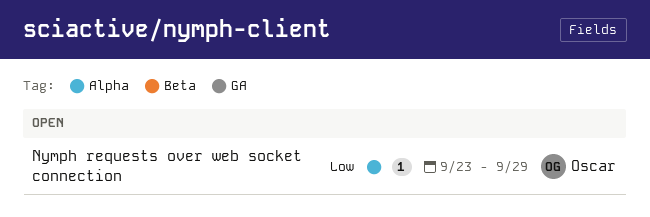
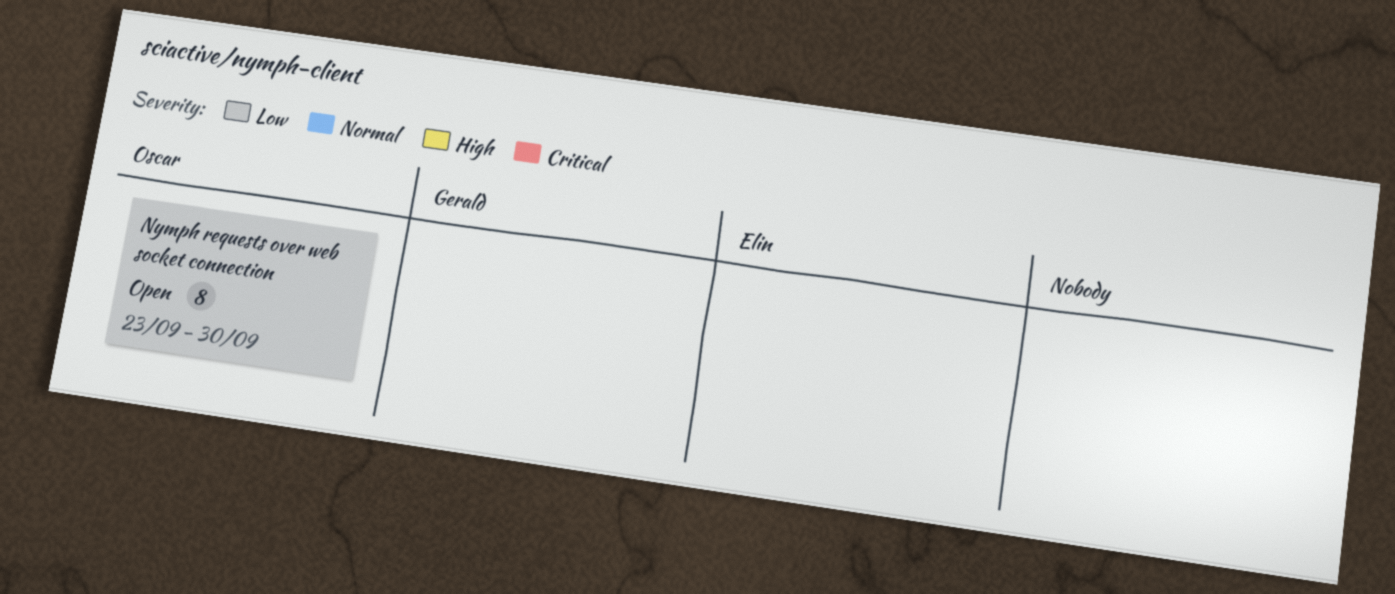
Nymph requests over web socket connection, estimate: 1 -> 8
Nymph requests over web socket connection, due: Sep 29 -> Sep 30

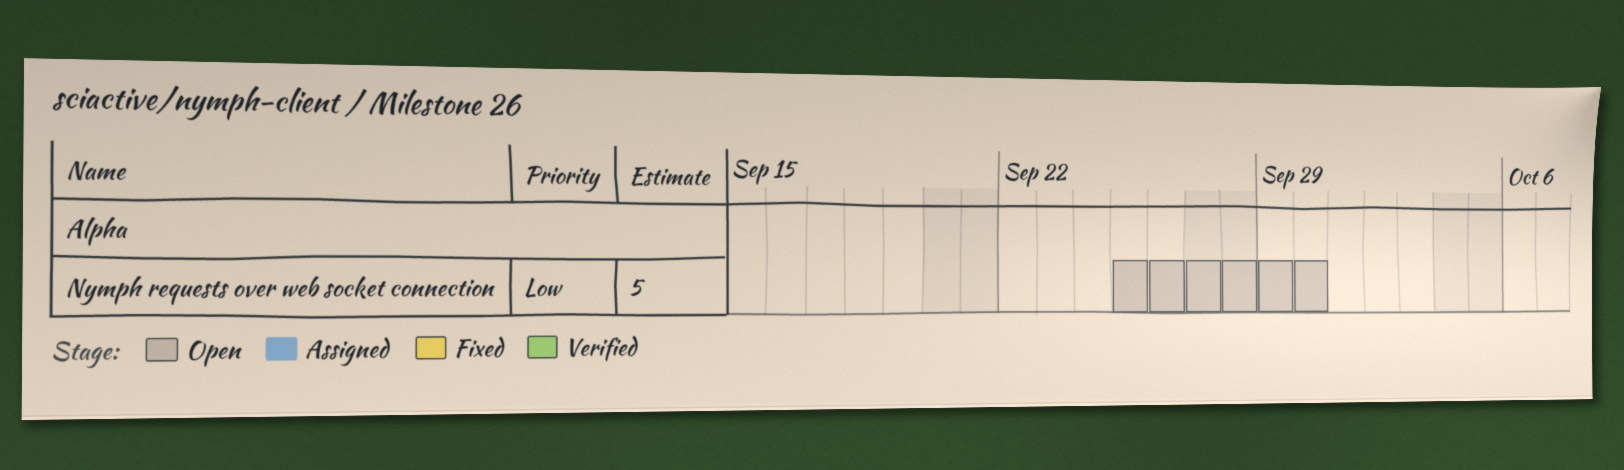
Nymph requests over web socket connection, estimate: 8 -> 5
Nymph requests over web socket connection, start: Sep 23 -> Sep 25

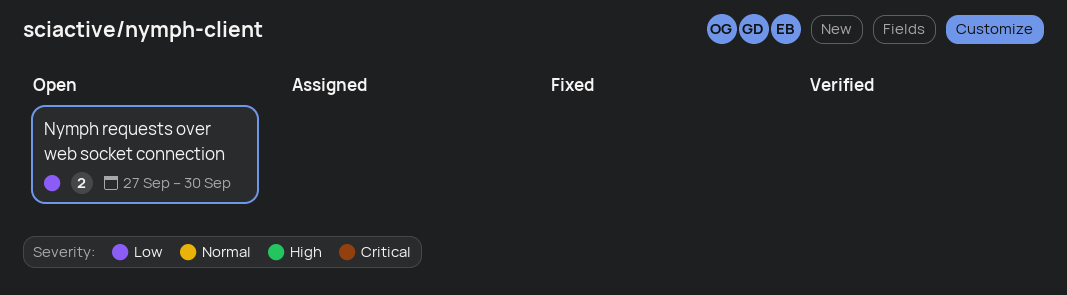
Nymph requests over web socket connection, estimate: 5 -> 2
Nymph requests over web socket connection, start: Sep 25 -> Sep 27

